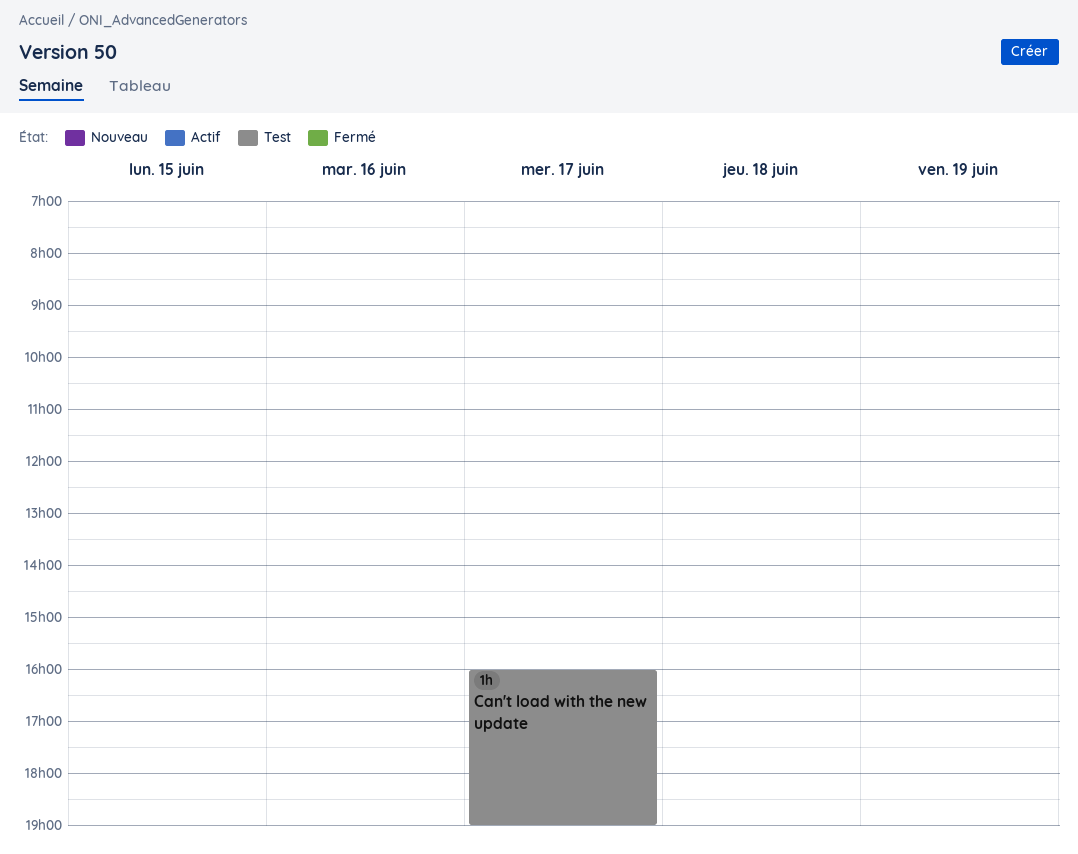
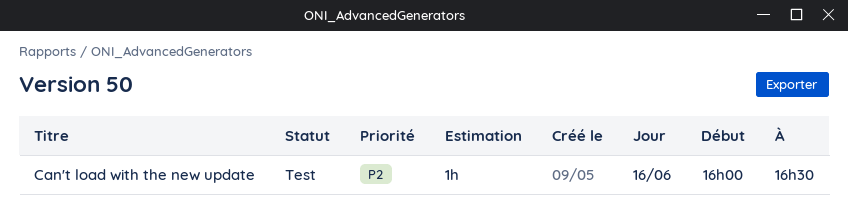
Can't load with the new update, day: Jun 17 -> Jun 16
Can't load with the new update, ends: 19:00 -> 16:30

